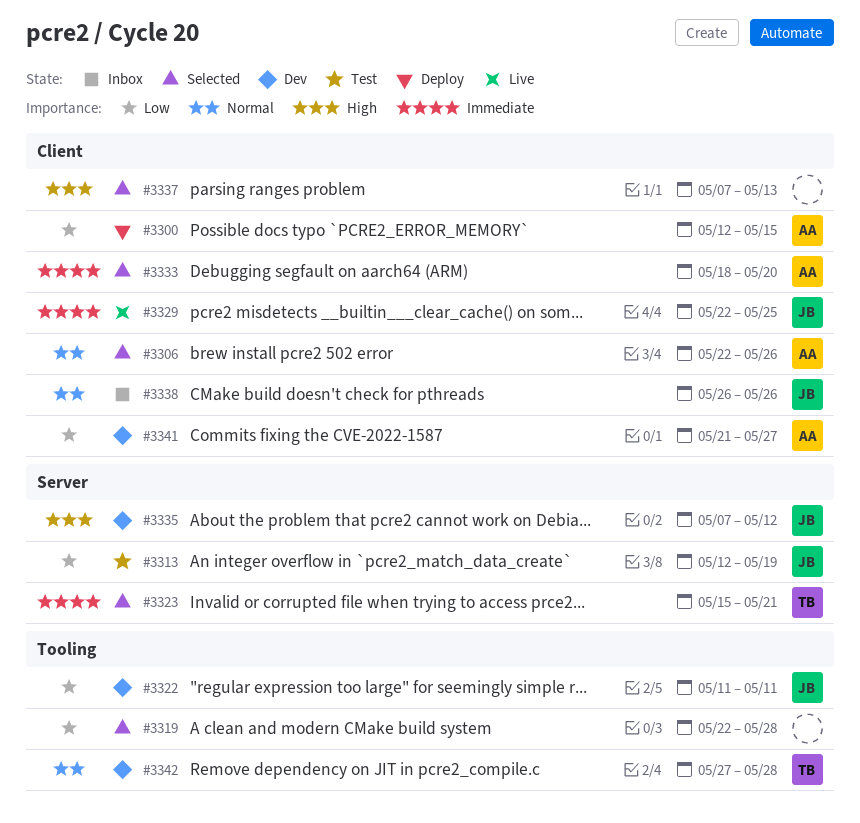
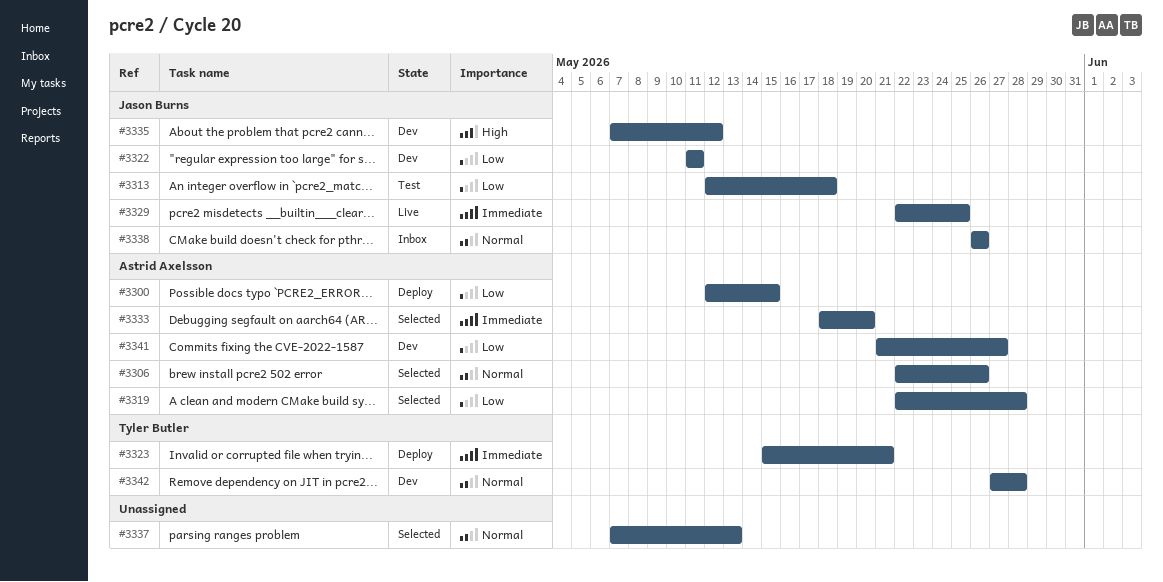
#3313, due: May 19 -> May 18
#3319, owner: none -> Astrid Axelsson
#3323, status: Selected -> Deploy
#3337, priority: High -> Normal

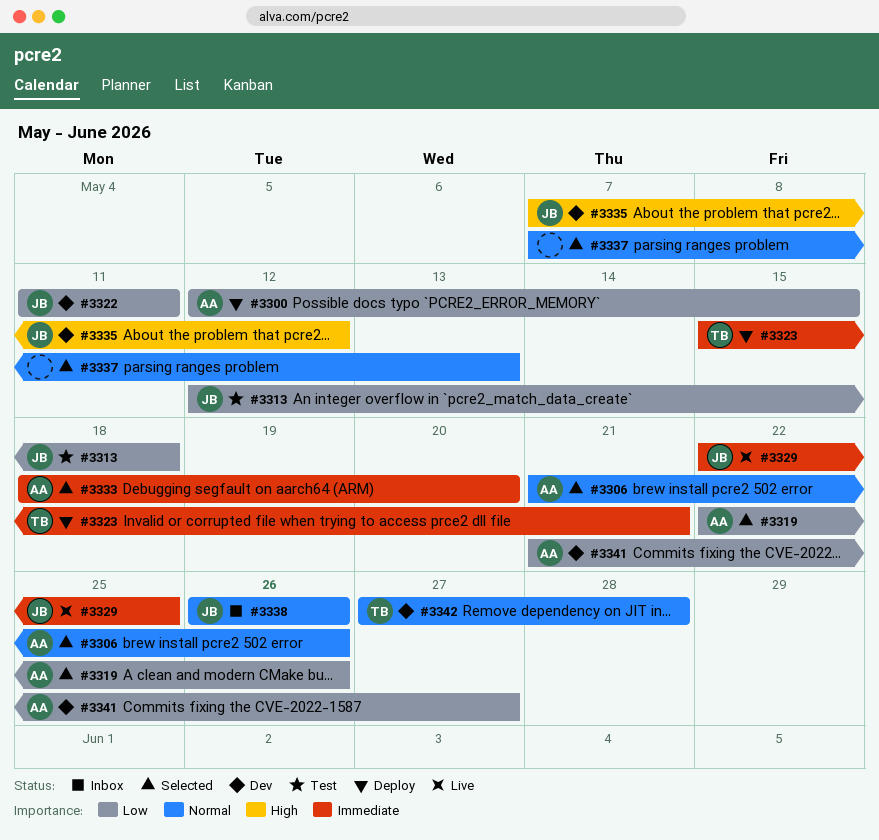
#3306, start: May 22 -> May 21
#3319, due: May 28 -> May 26

